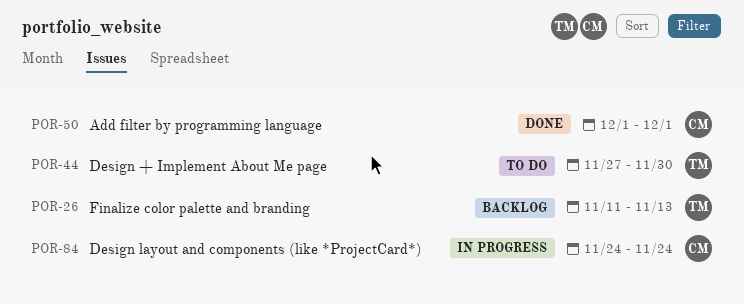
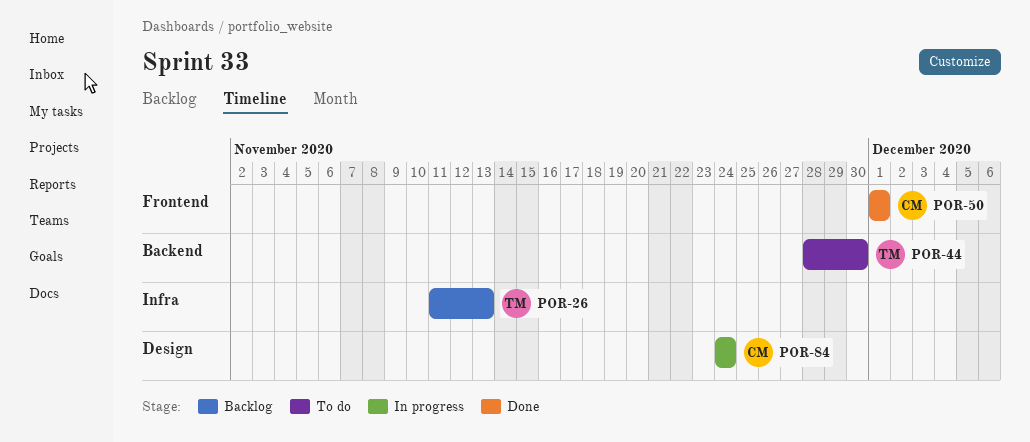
POR-44, start: Nov 27 -> Nov 28

